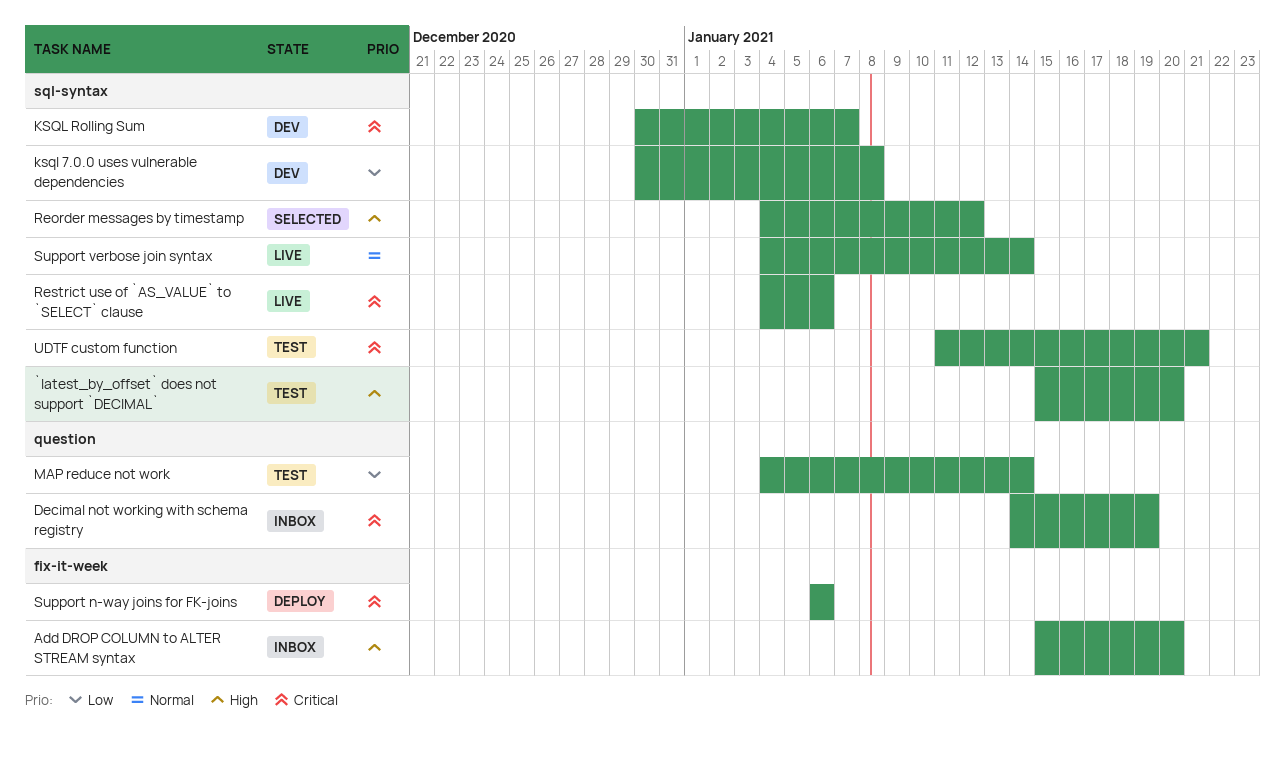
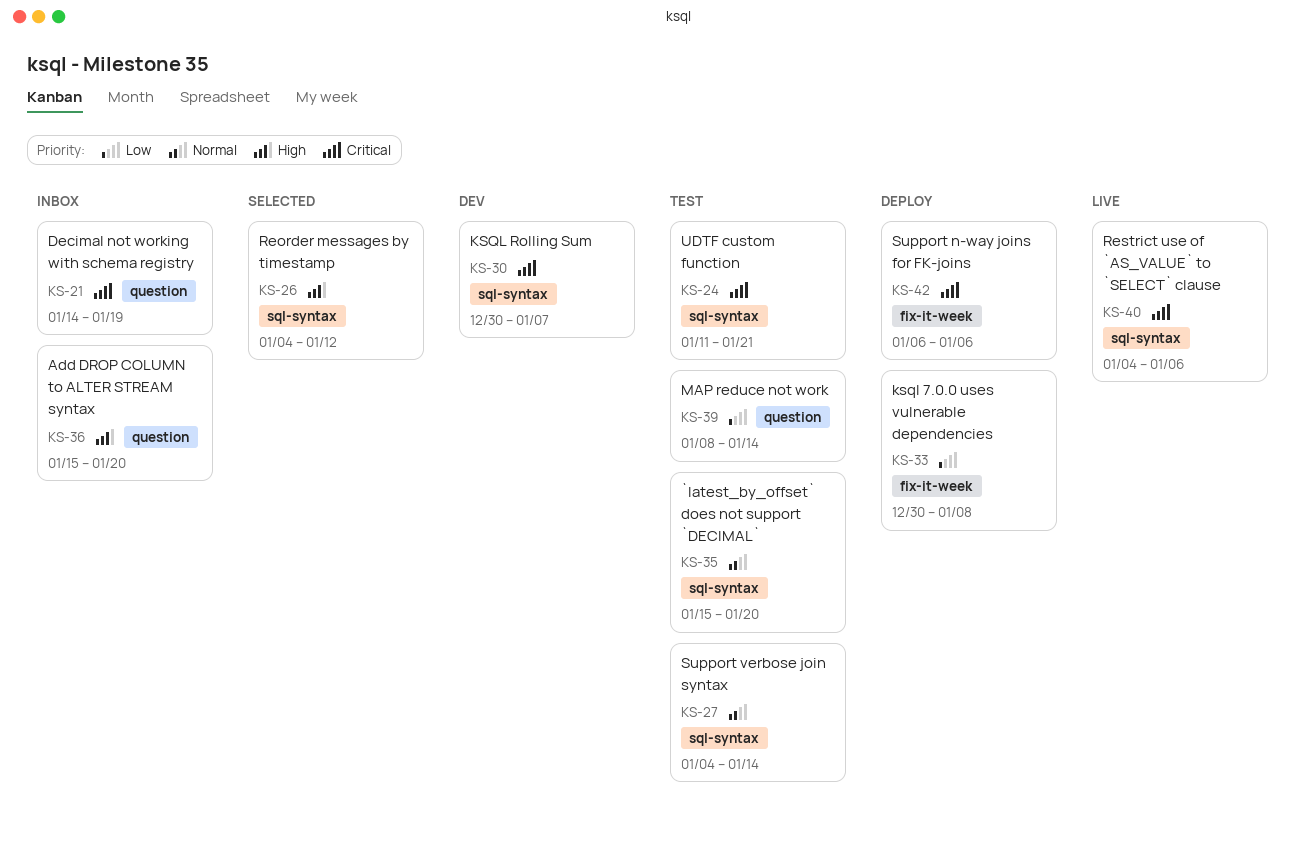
`latest_by_offset` does not support `DECIMAL`, priority: High -> Normal
Add DROP COLUMN to ALTER STREAM syntax, label: fix-it-week -> question
ksql 7.0.0 uses vulnerable dependencies, status: Dev -> Deploy
ksql 7.0.0 uses vulnerable dependencies, label: sql-syntax -> fix-it-week
MAP reduce not work, start: Jan 4 -> Jan 8
Support verbose join syntax, status: Live -> Test

